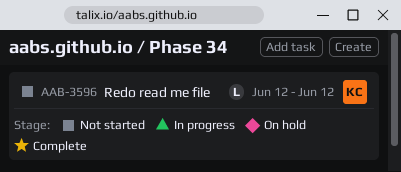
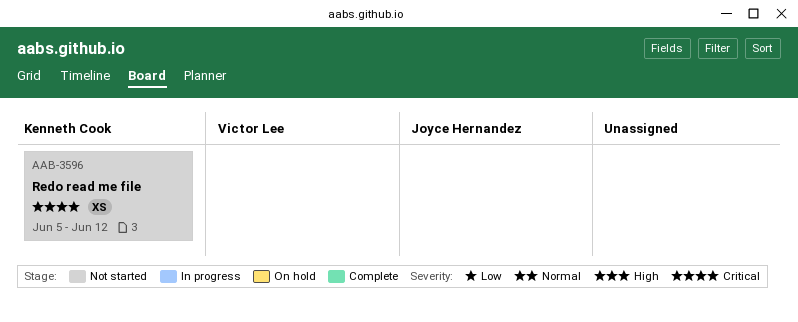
AAB-3596, estimate: L -> XS
AAB-3596, start: Jun 12 -> Jun 5

